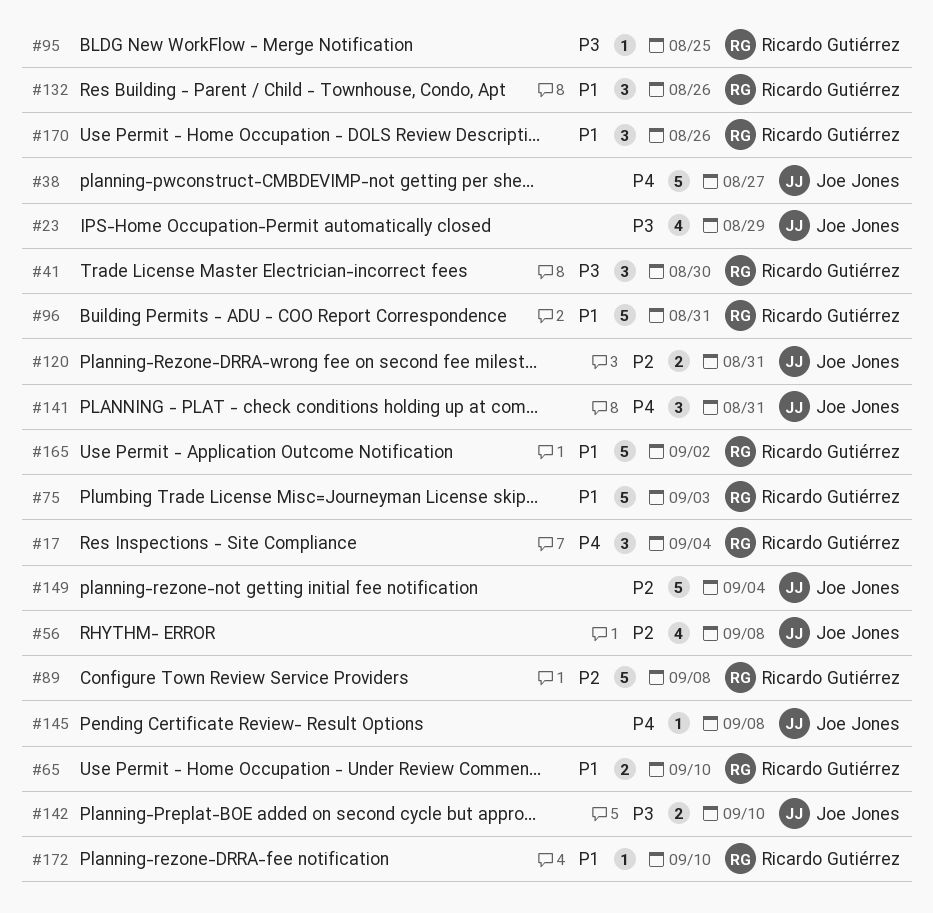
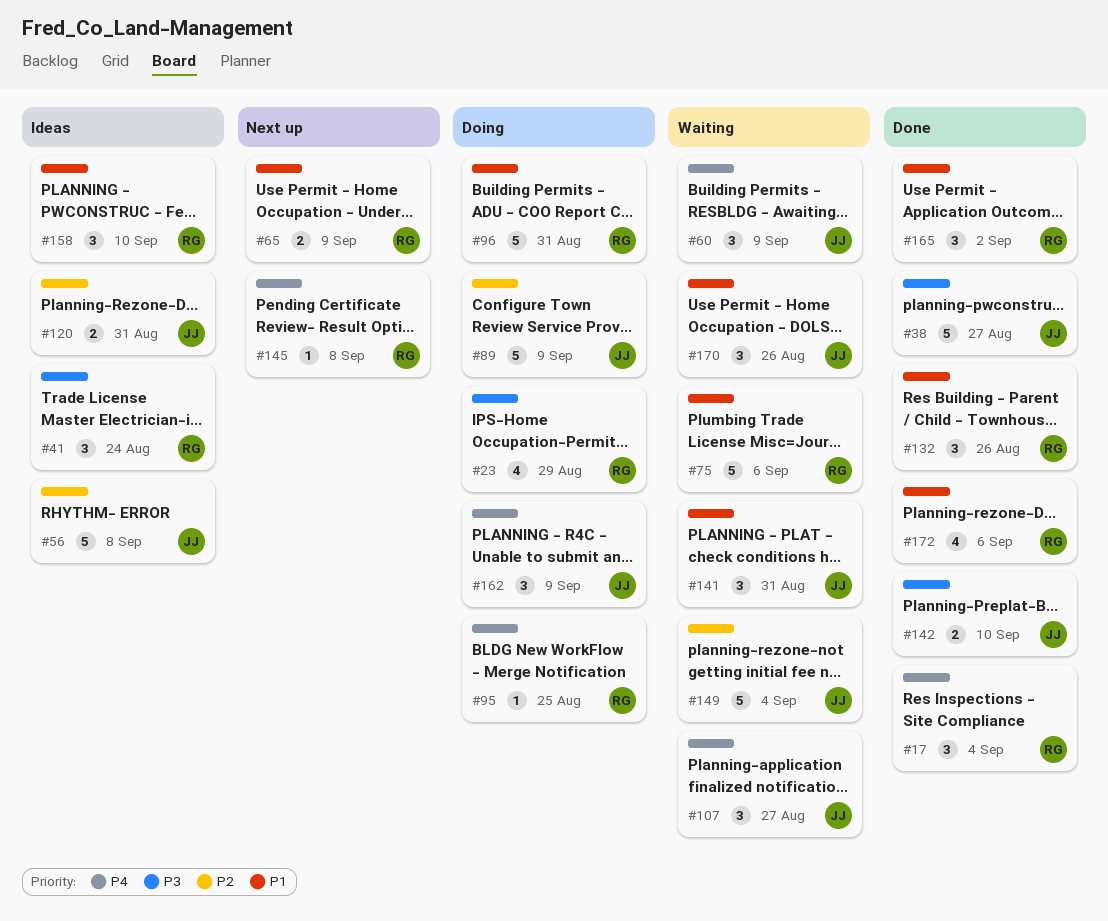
#23, owner: Joe Jones -> Ricardo Gutiérrez
#38, priority: P4 -> P3
#41, due: Aug 30 -> Aug 24
#56, estimate: 4 -> 5
#60: none -> present
#65, due: Sep 10 -> Sep 9
#75, due: Sep 3 -> Sep 6
#89, owner: Ricardo Gutiérrez -> Joe Jones
#89, due: Sep 8 -> Sep 9
#95, priority: P3 -> P4
#107: none -> present
#141, priority: P4 -> P1
#145, owner: Joe Jones -> Ricardo Gutiérrez
#158: none -> present
#162: none -> present
#165, estimate: 5 -> 3
#170, owner: Ricardo Gutiérrez -> Joe Jones
#172, estimate: 1 -> 4
#172, due: Sep 10 -> Sep 6

